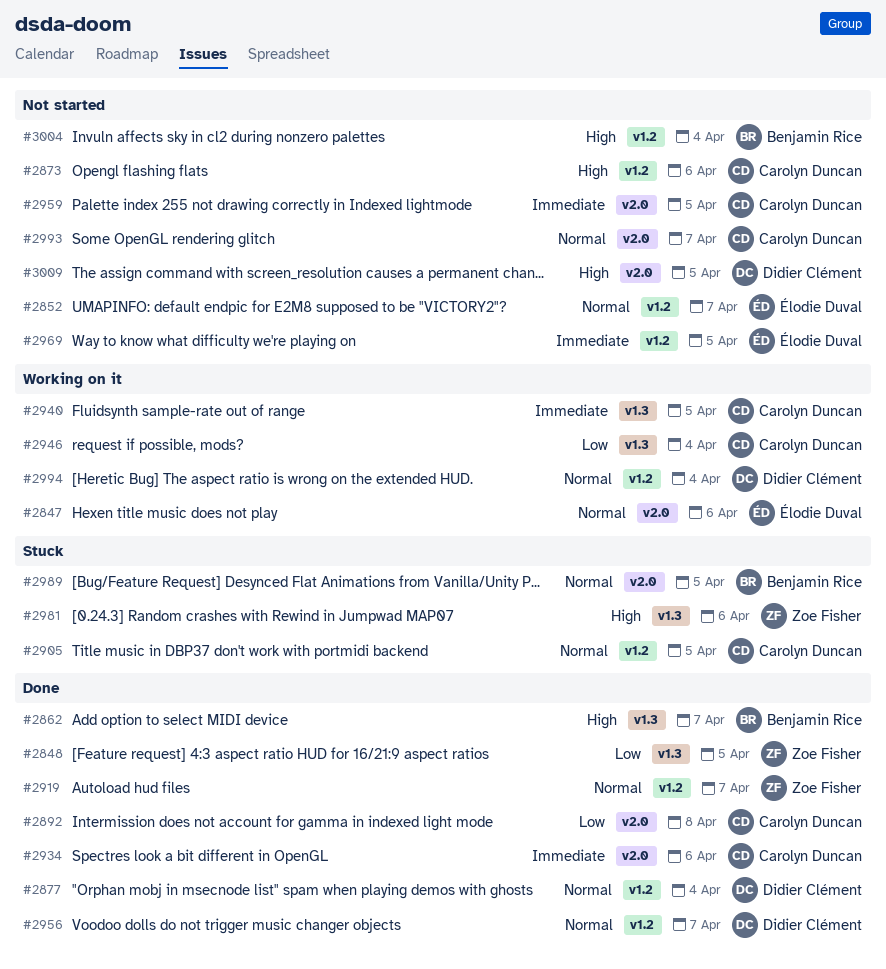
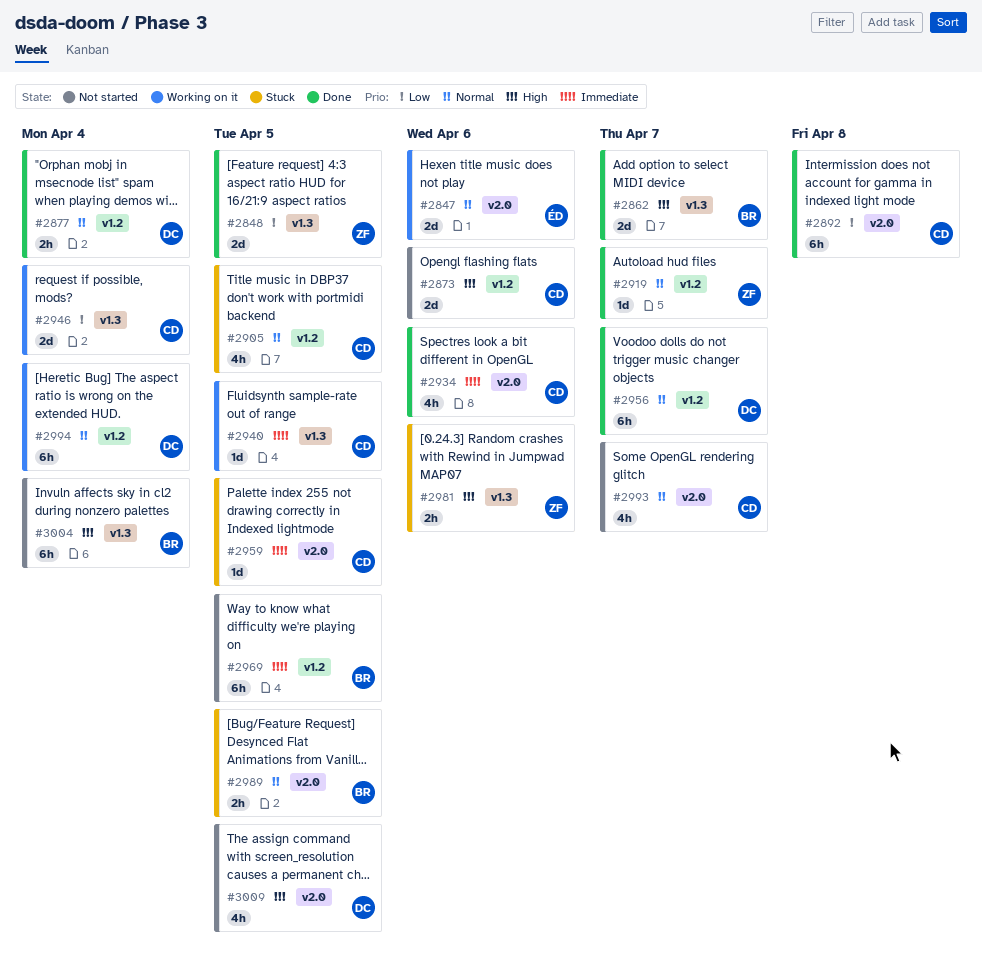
#2852: present -> none
#2959, status: Not started -> Stuck
#2969, owner: Élodie Duval -> Benjamin Rice
#3004, label: v1.2 -> v1.3

